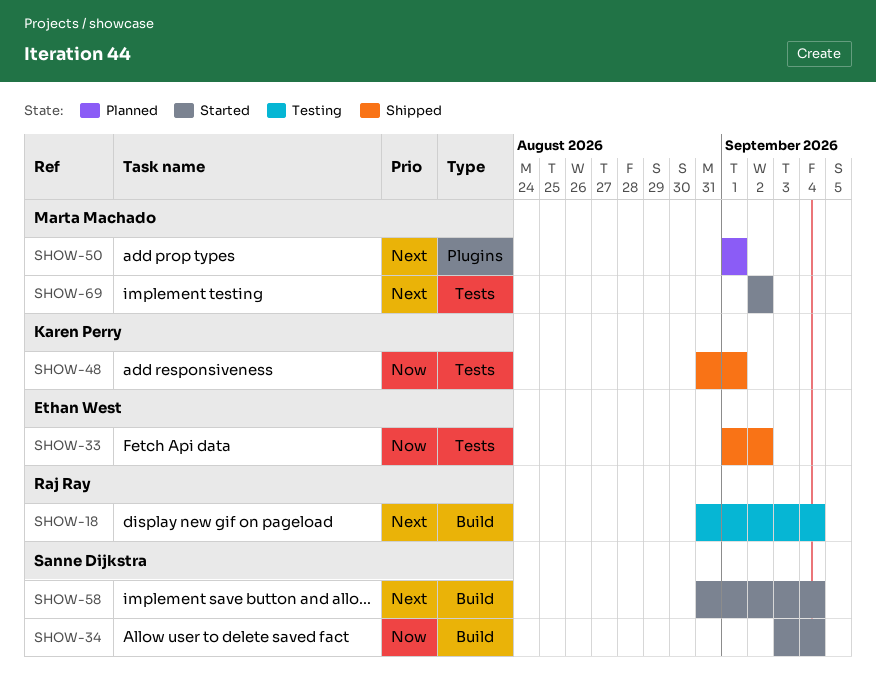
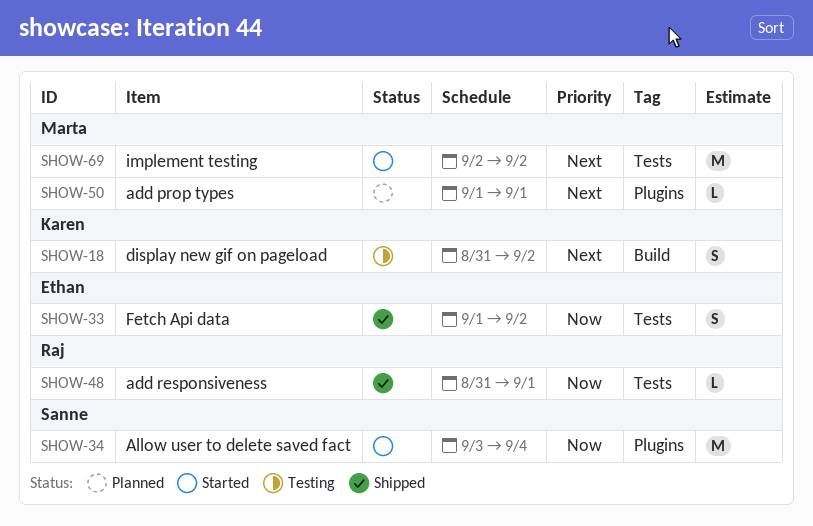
SHOW-18, owner: Raj Ray -> Karen Perry
SHOW-18, due: Sep 4 -> Sep 2
SHOW-34, label: Build -> Plugins
SHOW-48, owner: Karen Perry -> Raj Ray
SHOW-58: present -> none

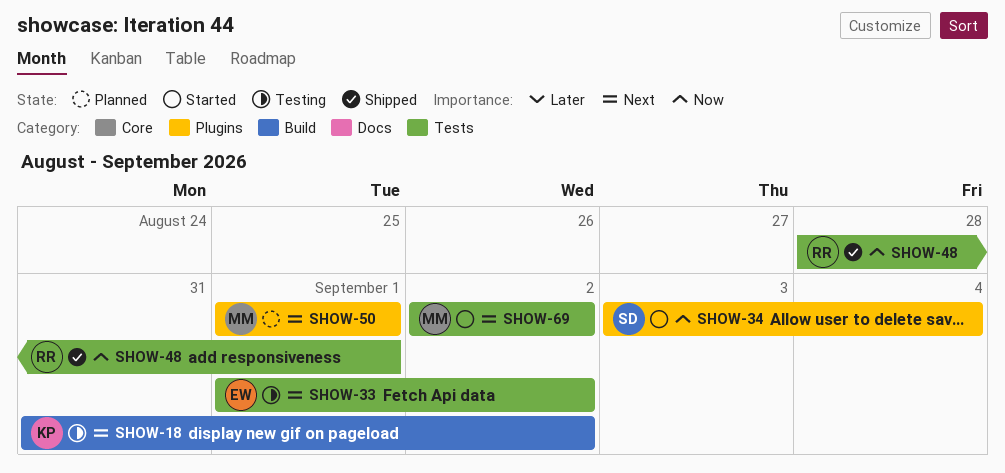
SHOW-33, status: Shipped -> Testing
SHOW-33, priority: Now -> Next
SHOW-48, start: Aug 31 -> Aug 28

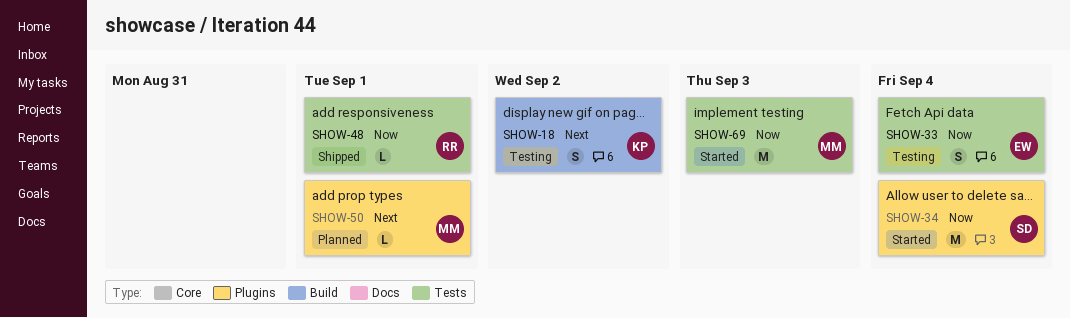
SHOW-33, priority: Next -> Now
SHOW-33, due: Sep 2 -> Sep 4
SHOW-69, priority: Next -> Now
SHOW-69, due: Sep 2 -> Sep 3

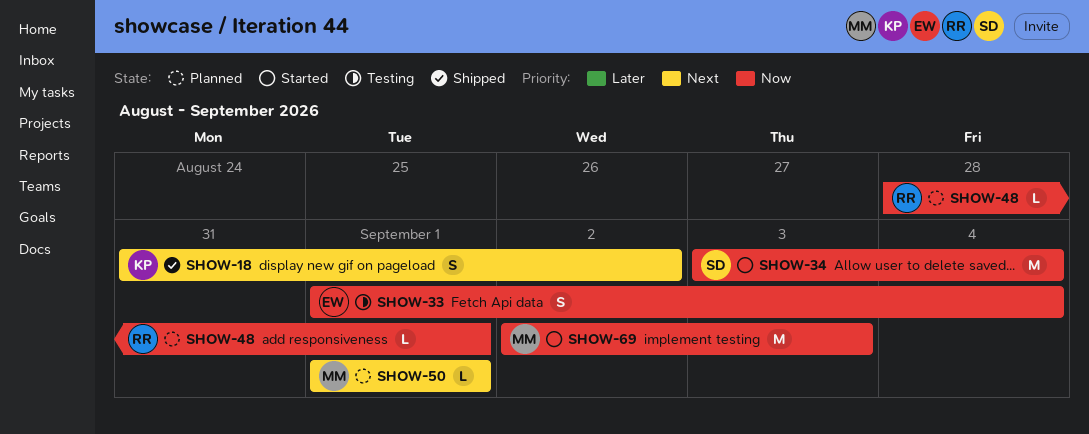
SHOW-18, status: Testing -> Shipped
SHOW-48, status: Shipped -> Planned

